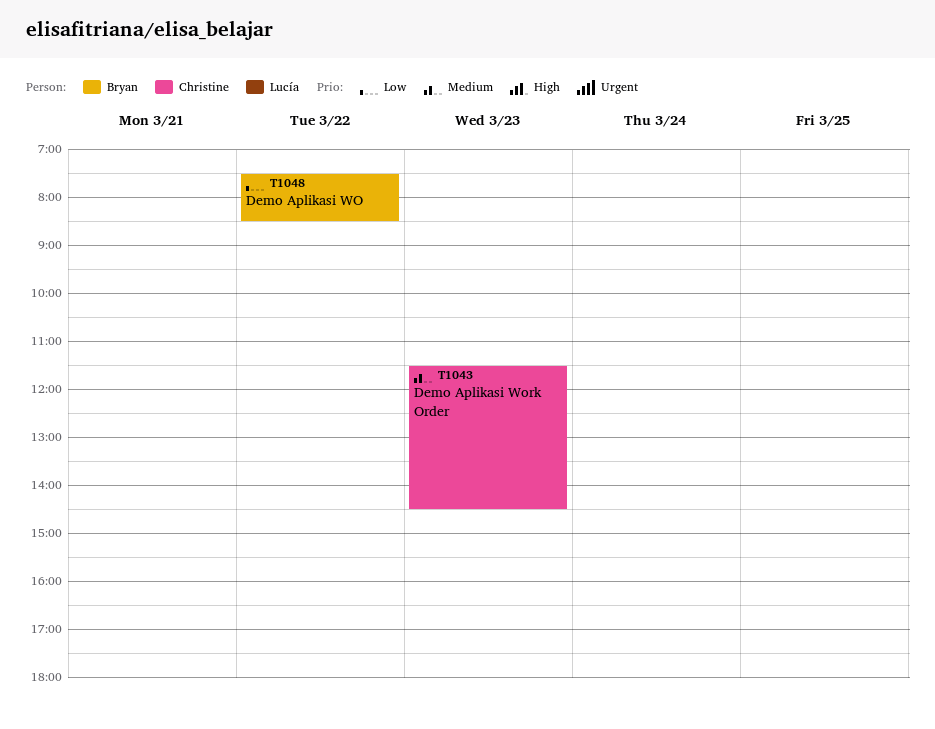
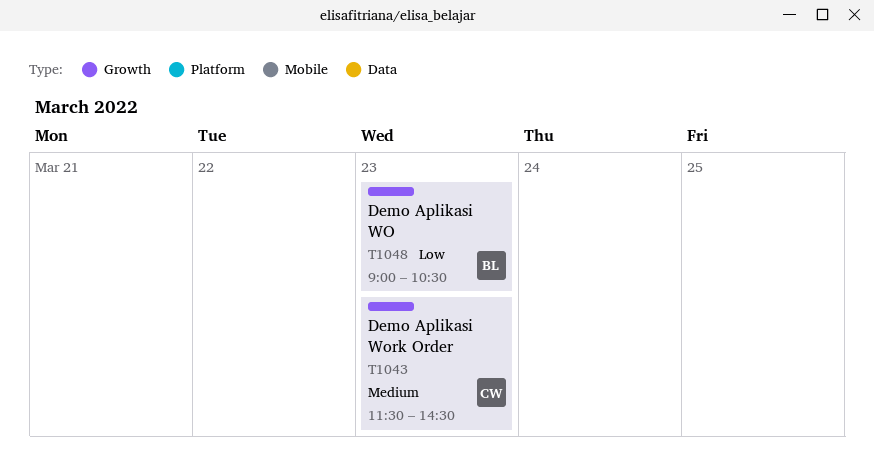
T1048, day: Mar 22 -> Mar 23
T1048, begins: 07:30 -> 09:00
T1048, ends: 08:30 -> 10:30

